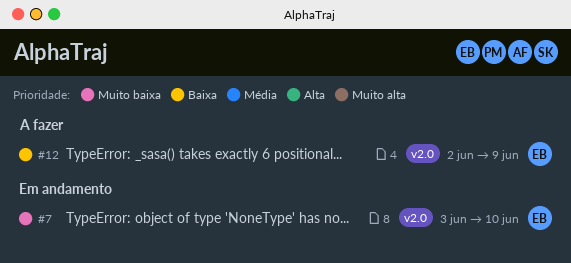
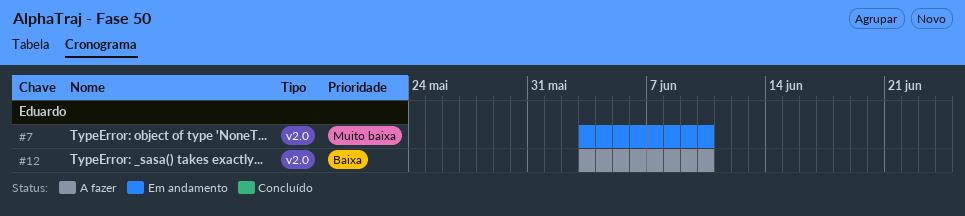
#12, start: Jun 2 -> Jun 3
#12, due: Jun 9 -> Jun 10

